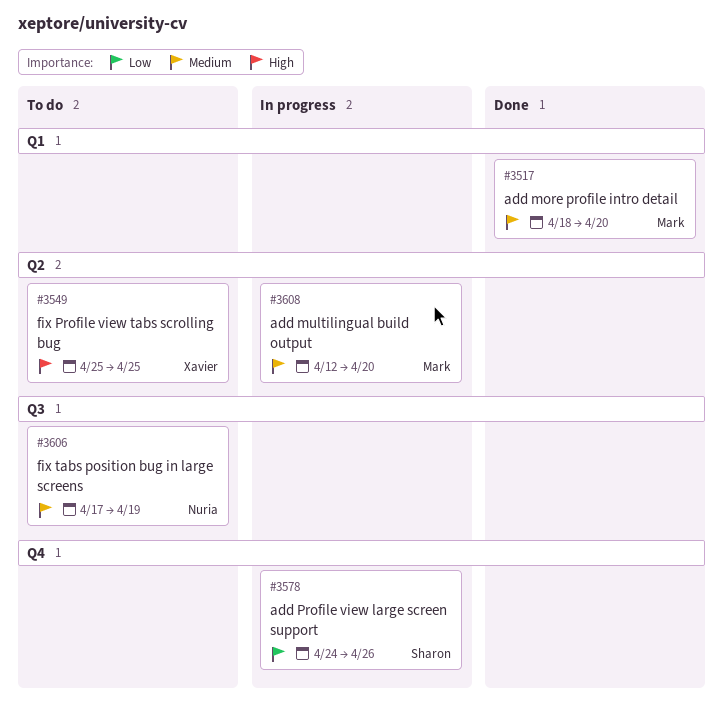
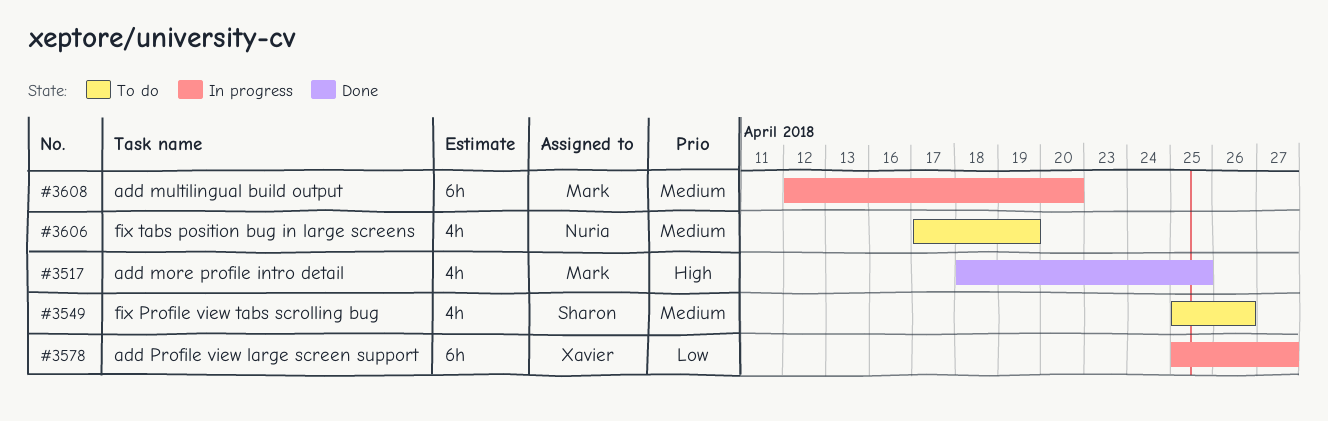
#3517, priority: Medium -> High
#3517, due: Apr 20 -> Apr 25
#3549, owner: Xavier -> Sharon
#3549, priority: High -> Medium
#3549, due: Apr 25 -> Apr 26
#3578, owner: Sharon -> Xavier
#3578, start: Apr 24 -> Apr 25
#3578, due: Apr 26 -> Apr 27

